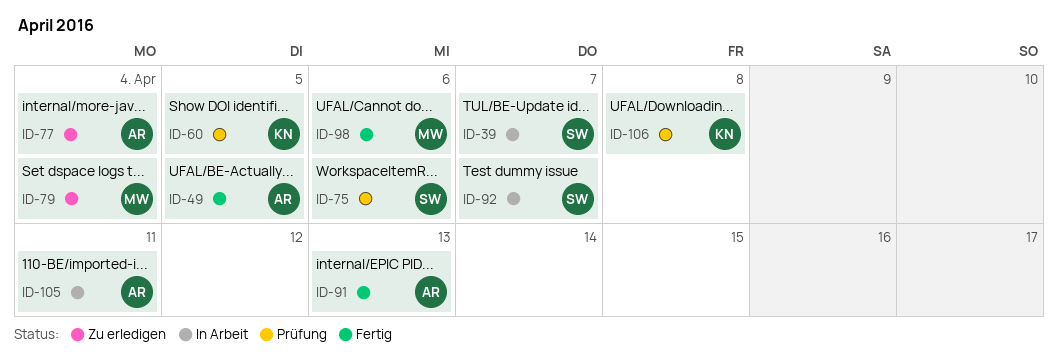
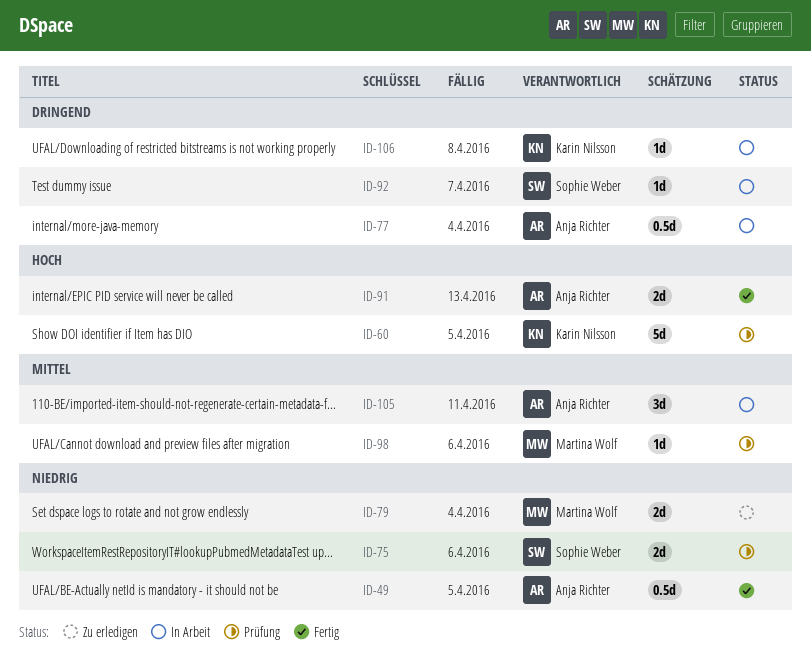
ID-39: present -> none
ID-77, status: Zu erledigen -> In Arbeit
ID-98, status: Fertig -> Prüfung
ID-106, status: Prüfung -> In Arbeit

